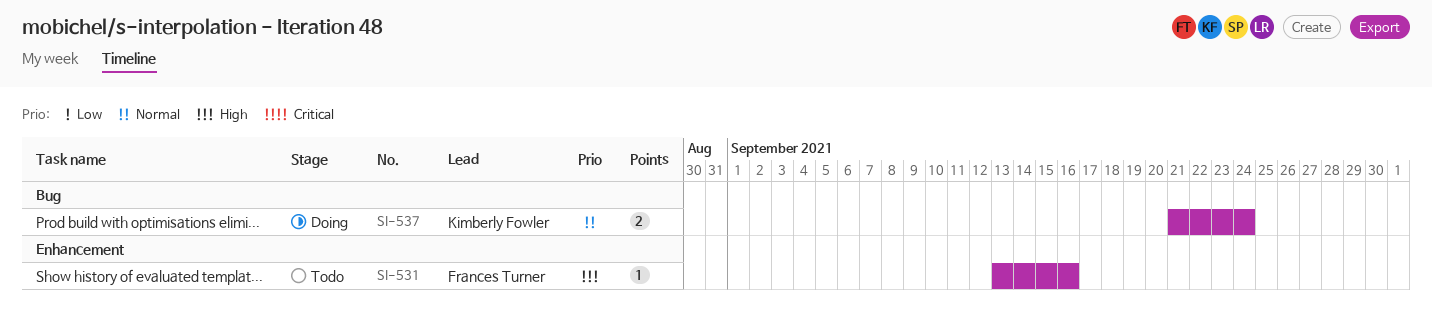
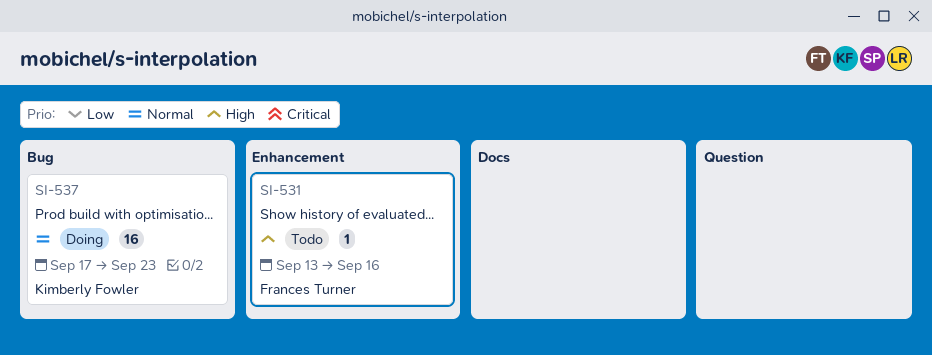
SI-537, estimate: 2 -> 16
SI-537, start: Sep 21 -> Sep 17
SI-537, due: Sep 24 -> Sep 23

